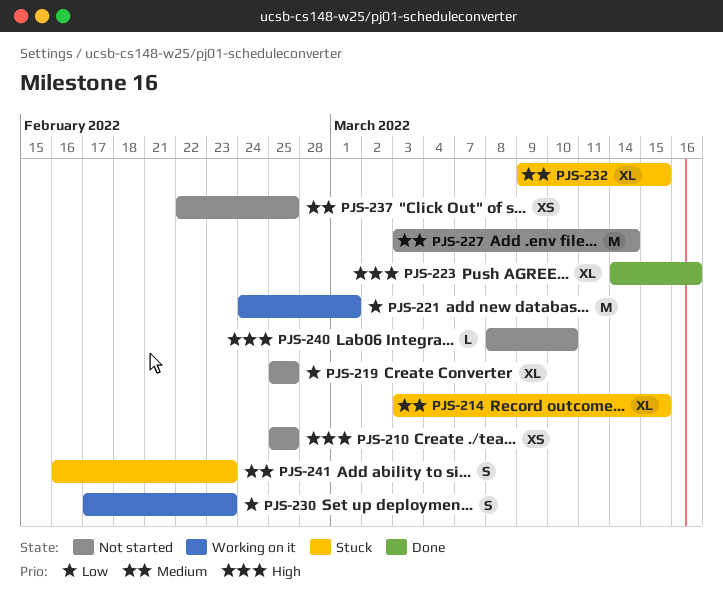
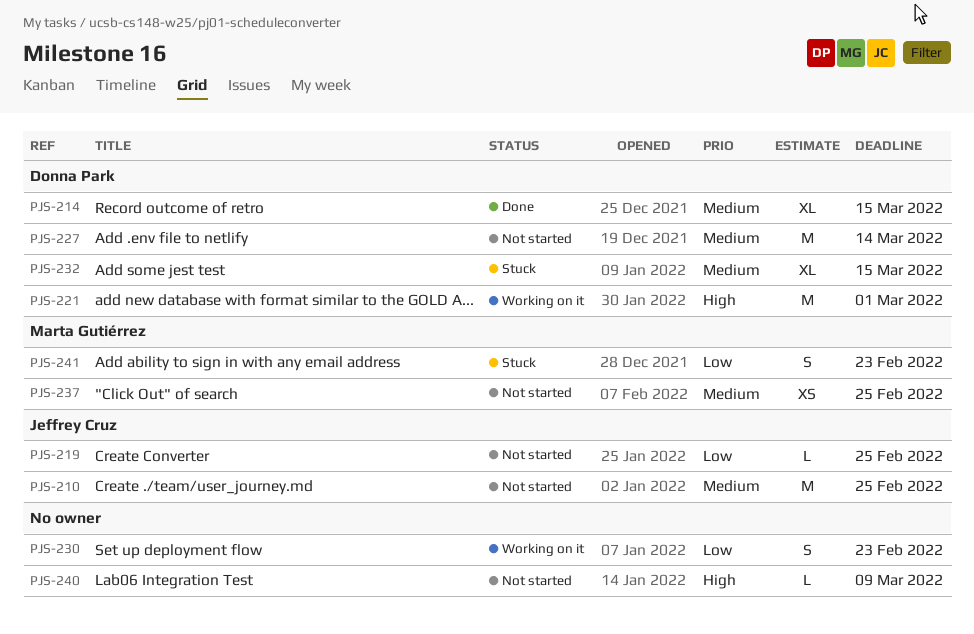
PJS-210, priority: High -> Medium
PJS-210, estimate: XS -> M
PJS-214, status: Stuck -> Done
PJS-219, estimate: XL -> L
PJS-221, priority: Low -> High
PJS-223: present -> none
PJS-240, due: Mar 10 -> Mar 9
PJS-241, priority: Medium -> Low

